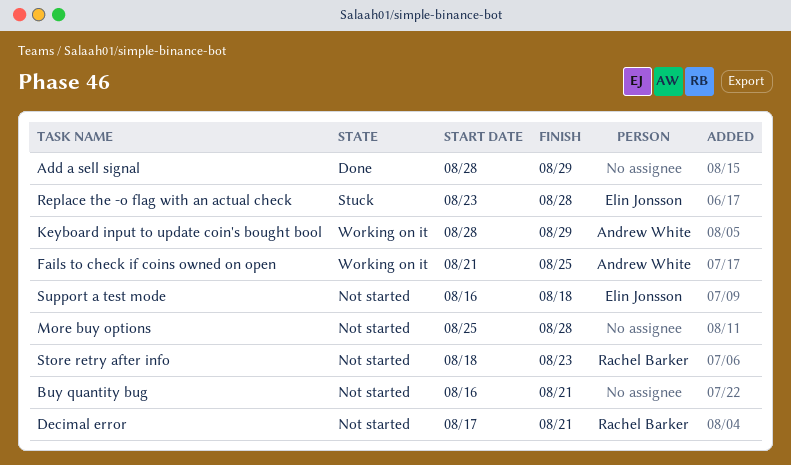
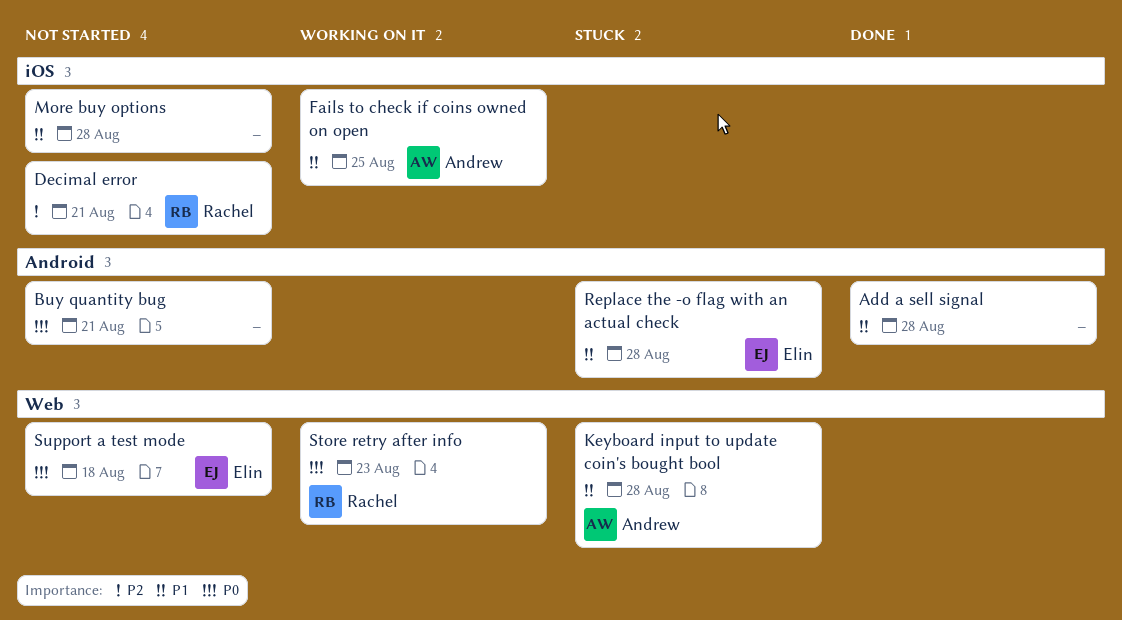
Add a sell signal, due: Aug 29 -> Aug 28
Keyboard input to update coin's bought bool, status: Working on it -> Stuck
Keyboard input to update coin's bought bool, due: Aug 29 -> Aug 28
Store retry after info, status: Not started -> Working on it

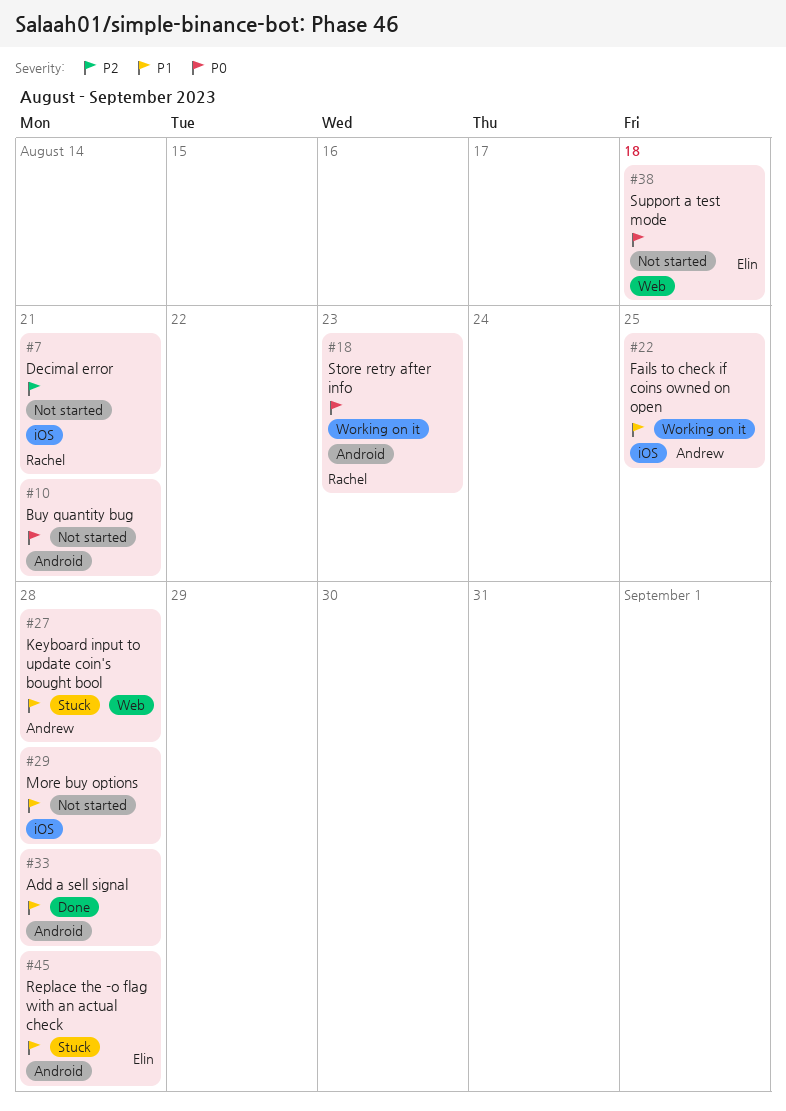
Store retry after info, label: Web -> Android

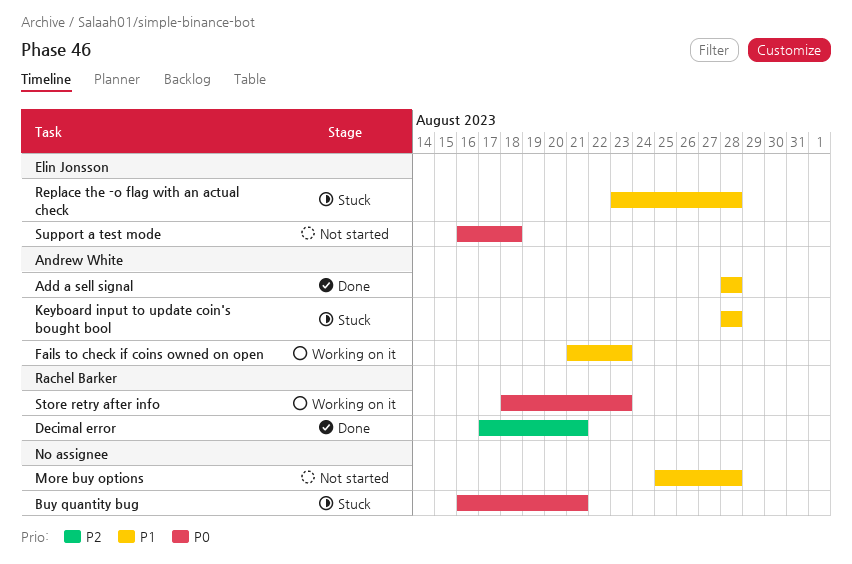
Add a sell signal, owner: none -> Andrew White
Buy quantity bug, status: Not started -> Stuck
Decimal error, status: Not started -> Done
Fails to check if coins owned on open, due: Aug 25 -> Aug 23

